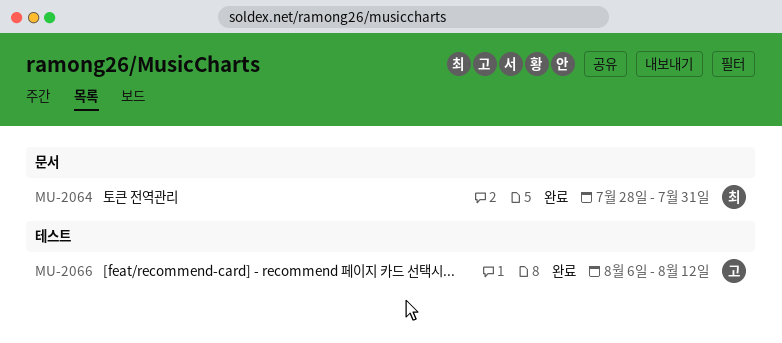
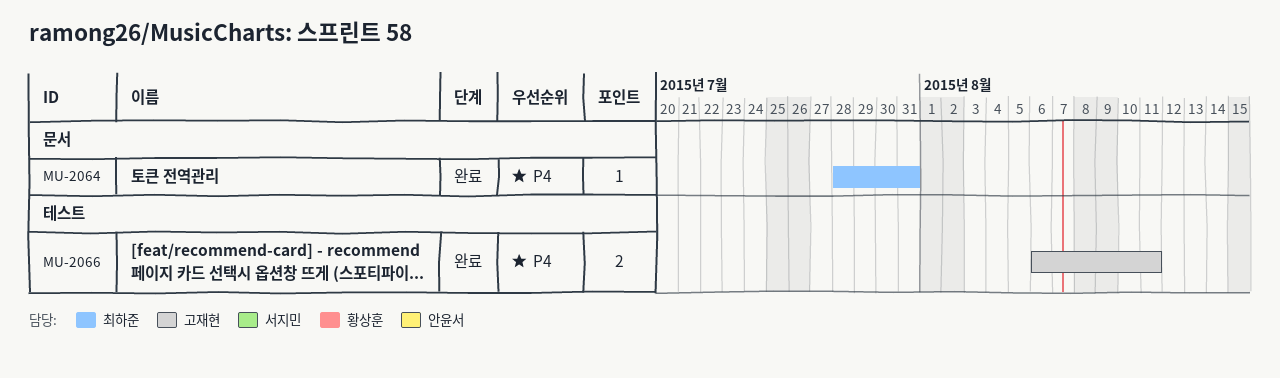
MU-2066, due: Aug 12 -> Aug 11

